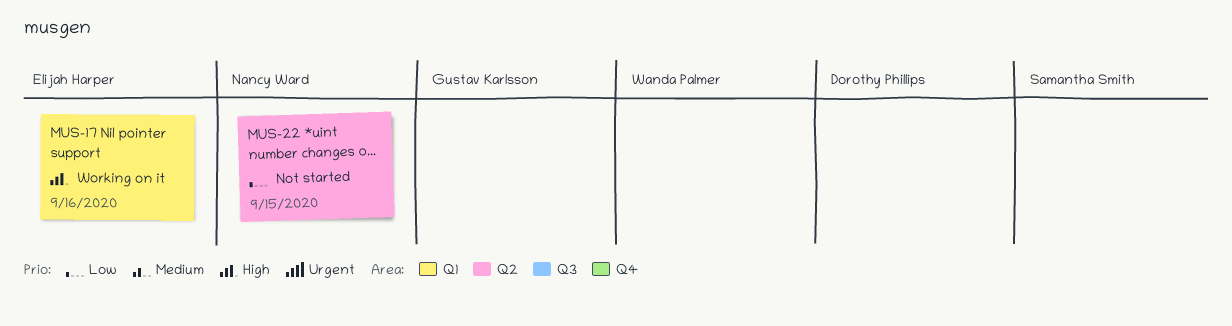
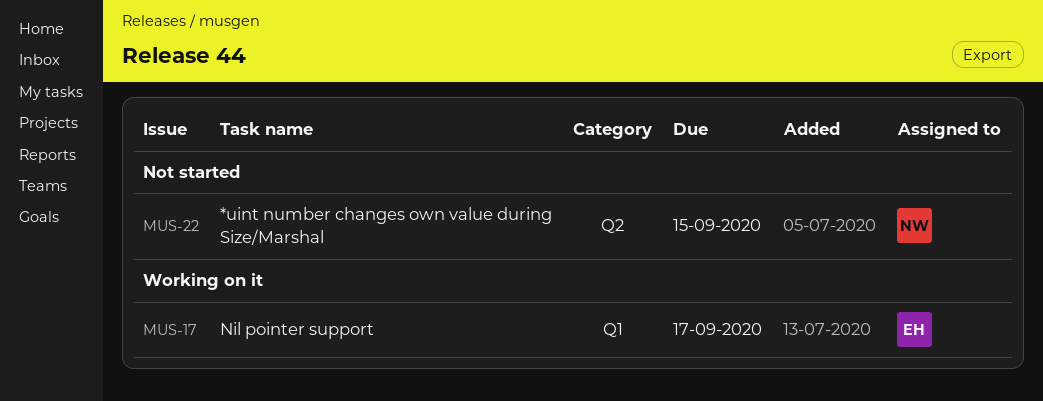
MUS-17, due: Sep 16 -> Sep 17

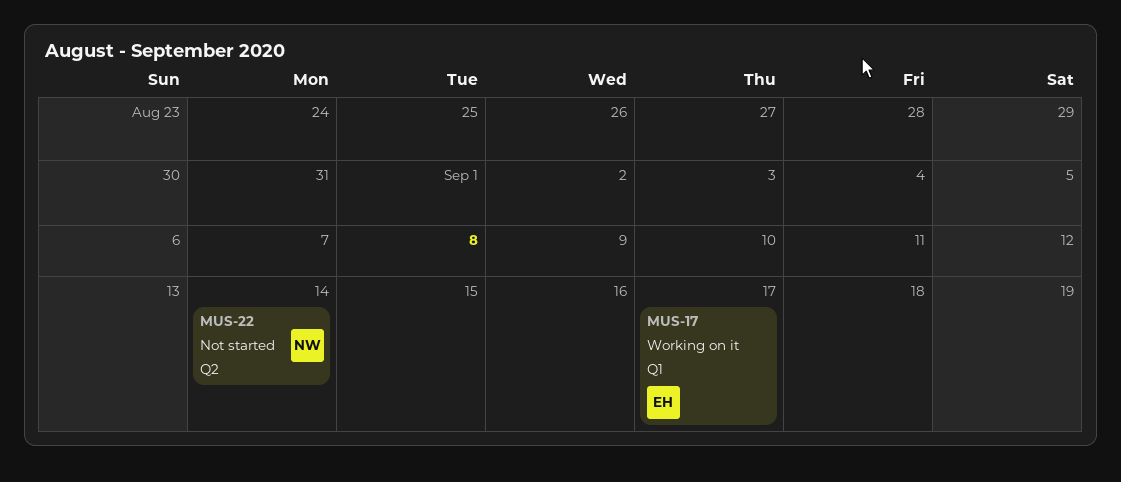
MUS-22, due: Sep 15 -> Sep 14

